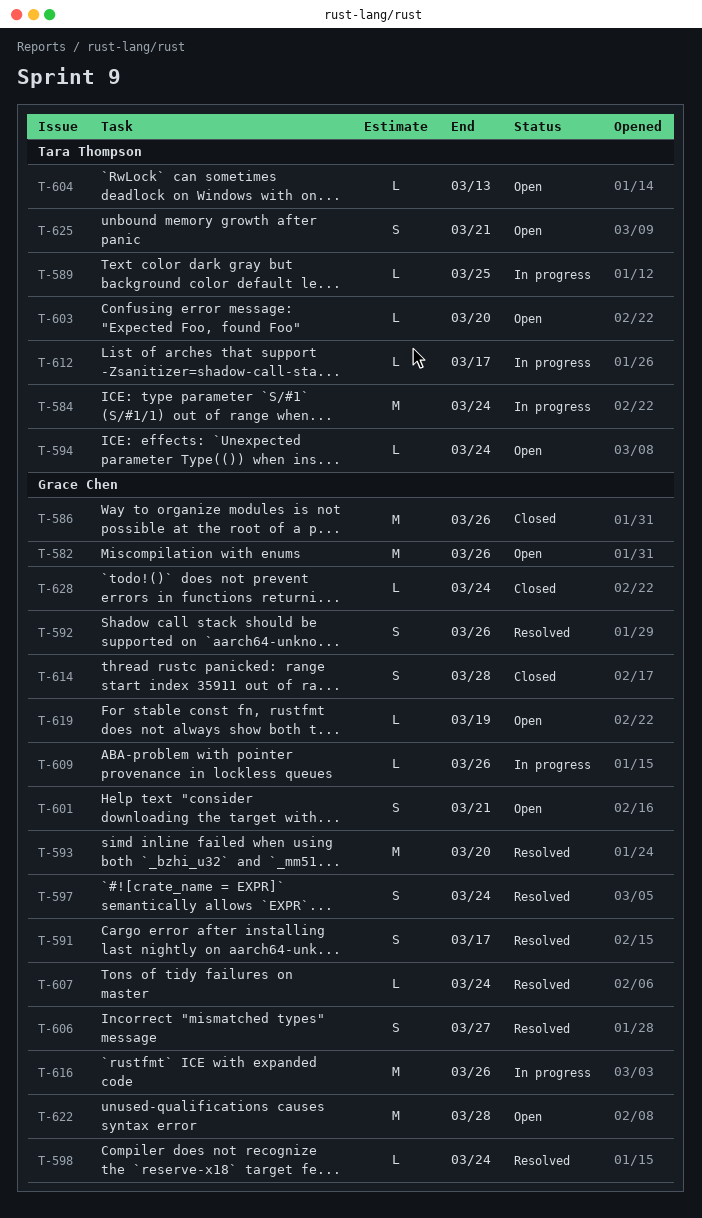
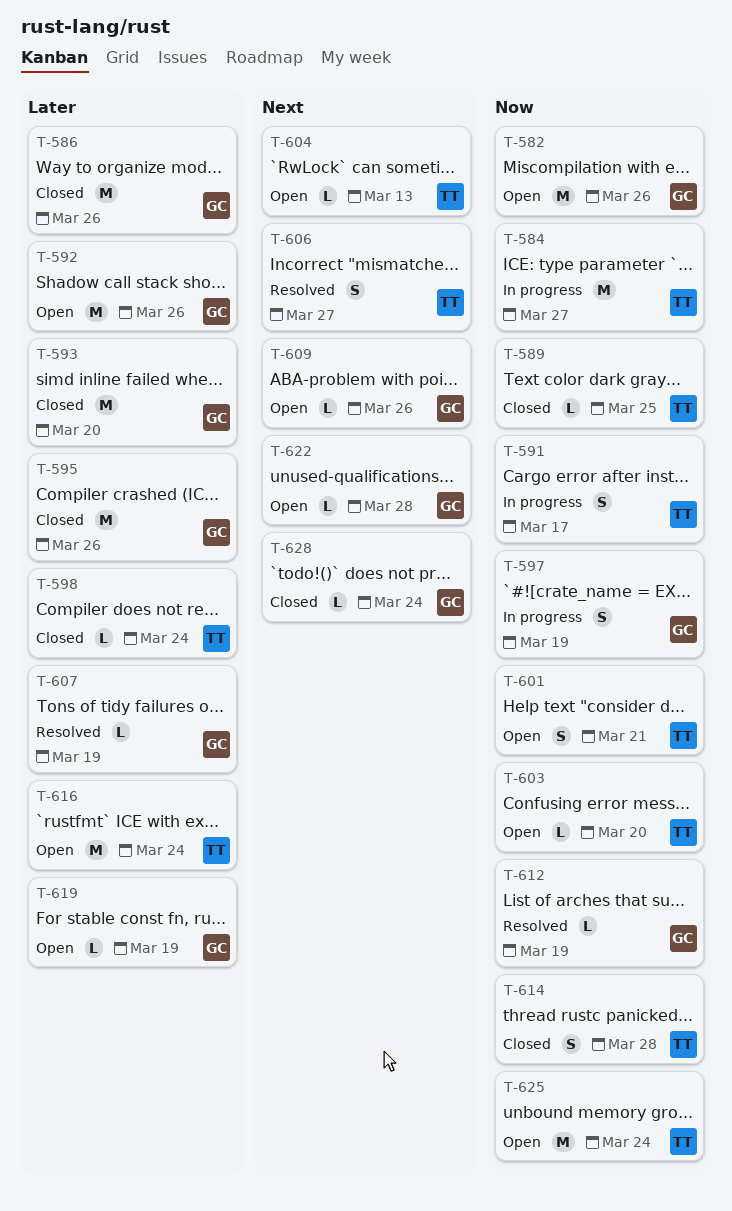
T-584, due: Mar 24 -> Mar 27
T-589, status: In progress -> Closed
T-591, status: Resolved -> In progress
T-591, owner: Grace Chen -> Tara Thompson
T-592, status: Resolved -> Open
T-592, estimate: S -> M
T-593, status: Resolved -> Closed
T-594: present -> none
T-595: none -> present
T-597, status: Resolved -> In progress
T-597, due: Mar 24 -> Mar 19
T-598, status: Resolved -> Closed
T-598, owner: Grace Chen -> Tara Thompson
T-601, owner: Grace Chen -> Tara Thompson
T-606, owner: Grace Chen -> Tara Thompson
T-607, due: Mar 24 -> Mar 19
T-609, status: In progress -> Open
T-612, status: In progress -> Resolved
T-612, owner: Tara Thompson -> Grace Chen
T-612, due: Mar 17 -> Mar 19
T-614, owner: Grace Chen -> Tara Thompson
T-616, status: In progress -> Open
T-616, owner: Grace Chen -> Tara Thompson
T-616, due: Mar 26 -> Mar 24
T-622, estimate: M -> L
T-625, estimate: S -> M
T-625, due: Mar 21 -> Mar 24

